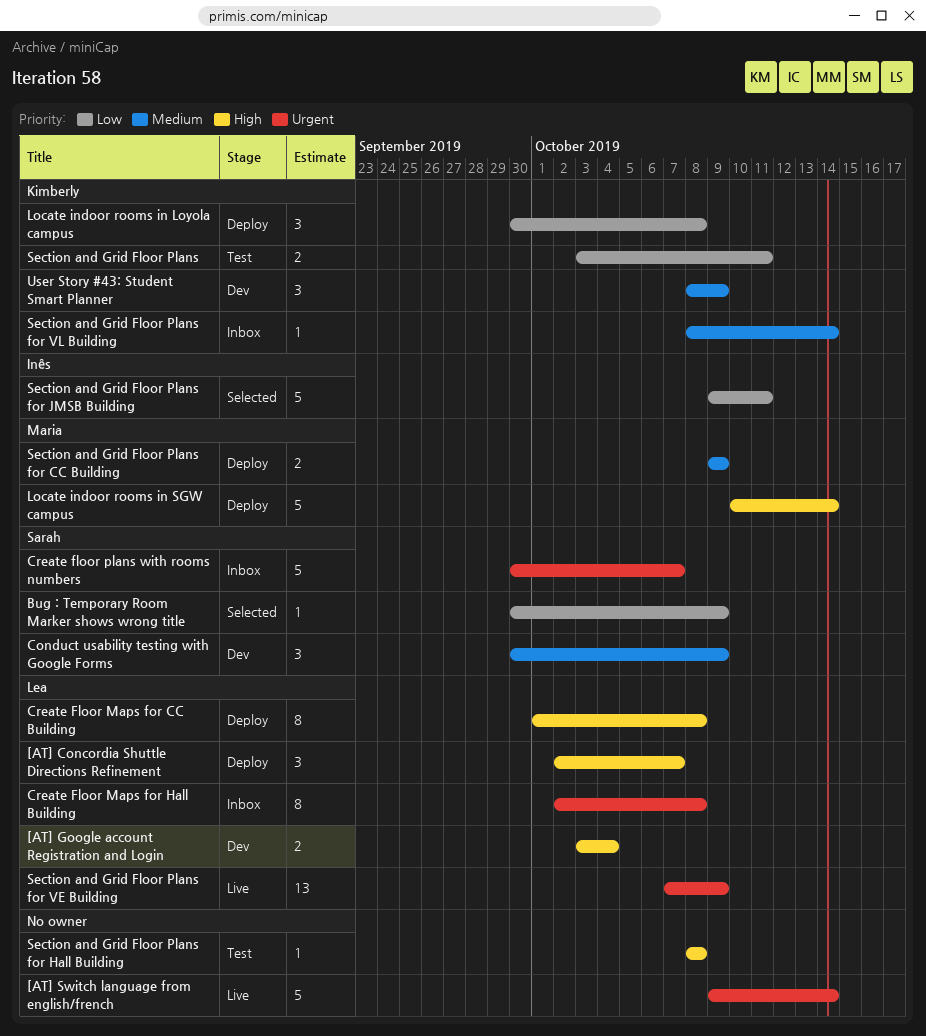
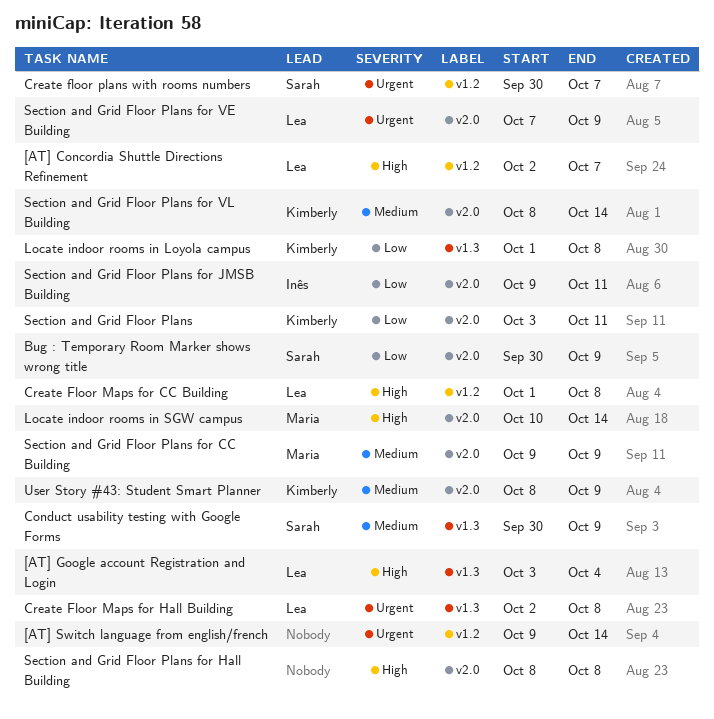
Locate indoor rooms in Loyola campus, start: Sep 30 -> Oct 1

